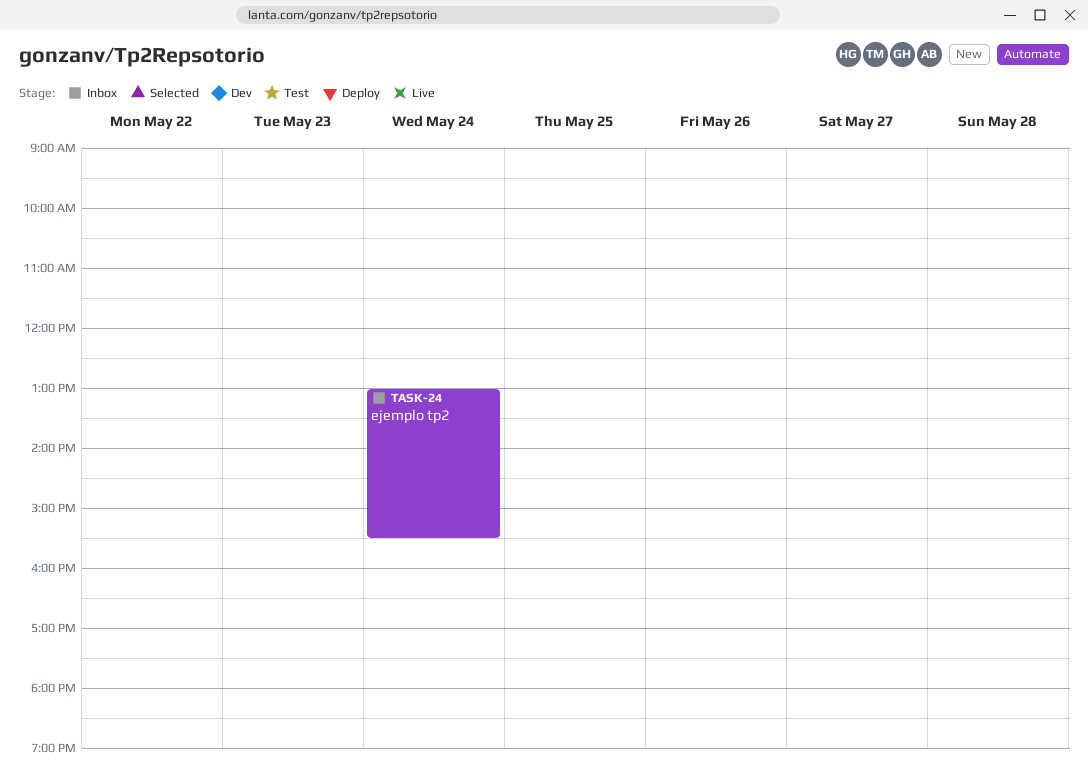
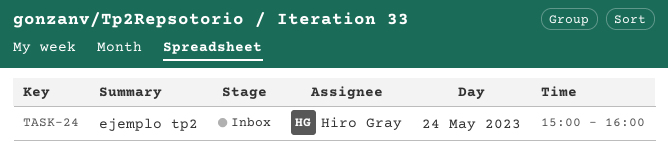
TASK-24, begins: 13:00 -> 15:00
TASK-24, ends: 15:30 -> 16:00

